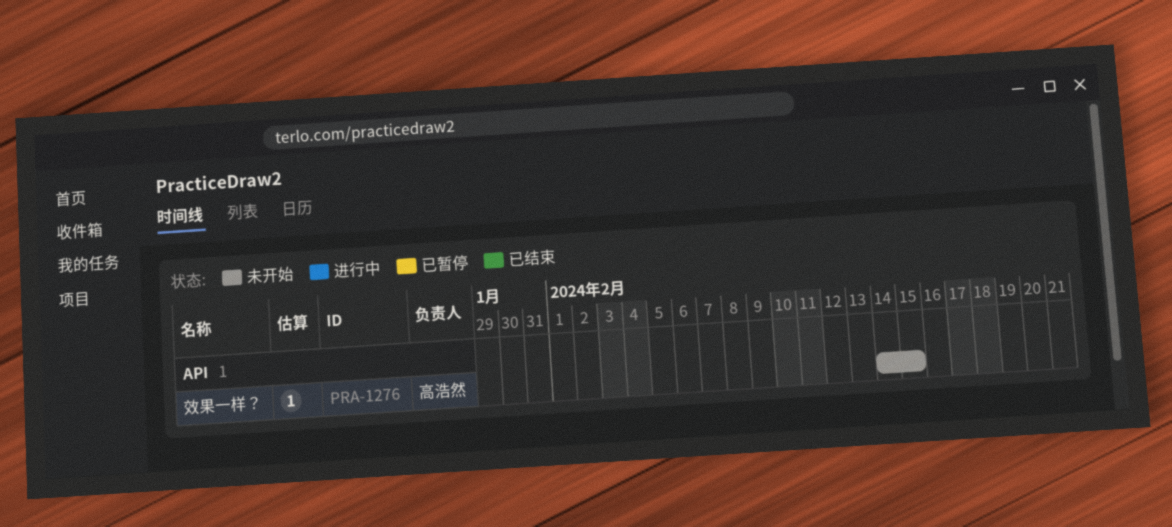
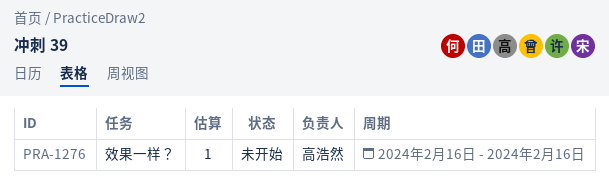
PRA-1276, start: Feb 14 -> Feb 16
PRA-1276, due: Feb 15 -> Feb 16

